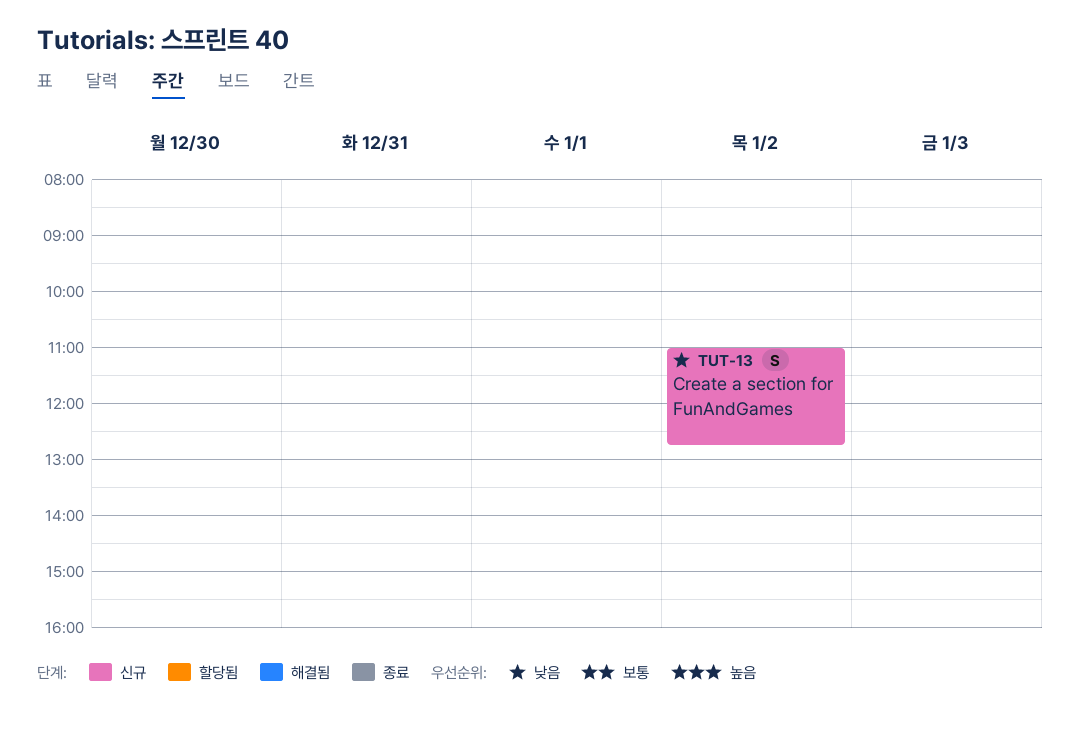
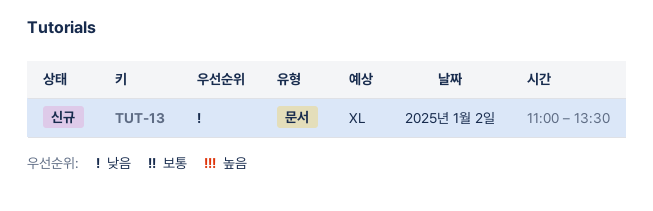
TUT-13, estimate: S -> XL
TUT-13, ends: 12:45 -> 13:30

